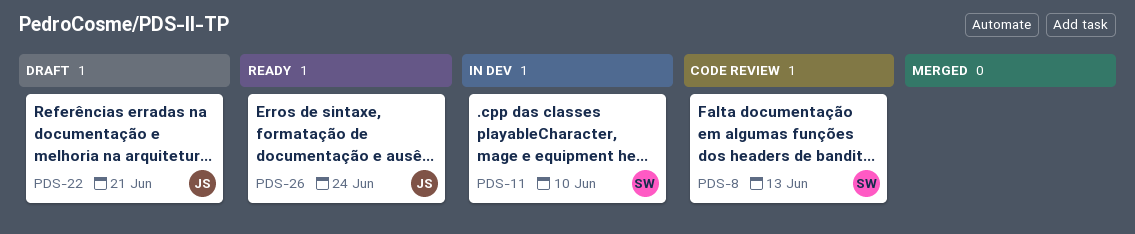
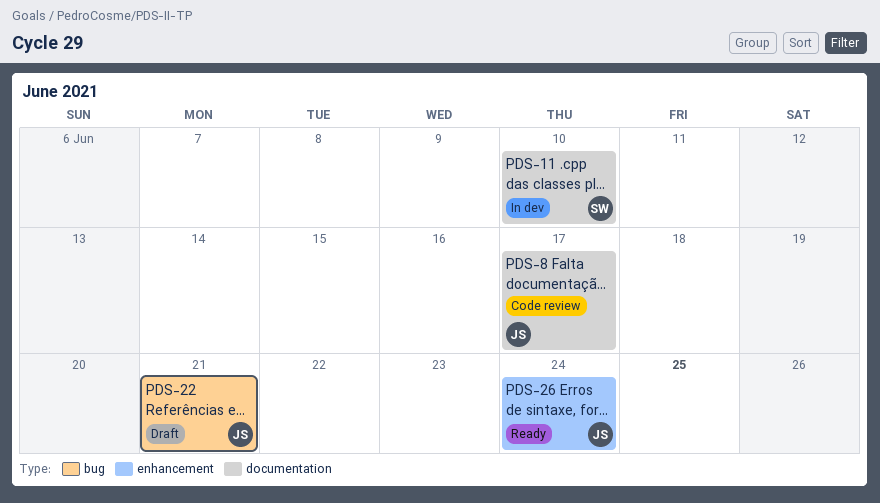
PDS-8, owner: SW -> JS
PDS-8, due: Jun 13 -> Jun 17

